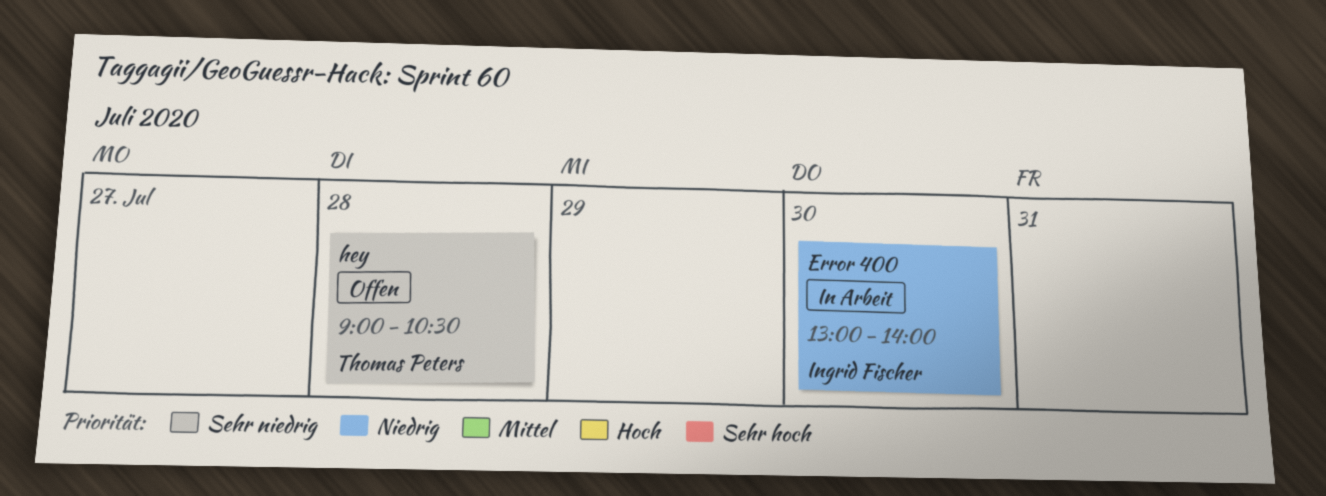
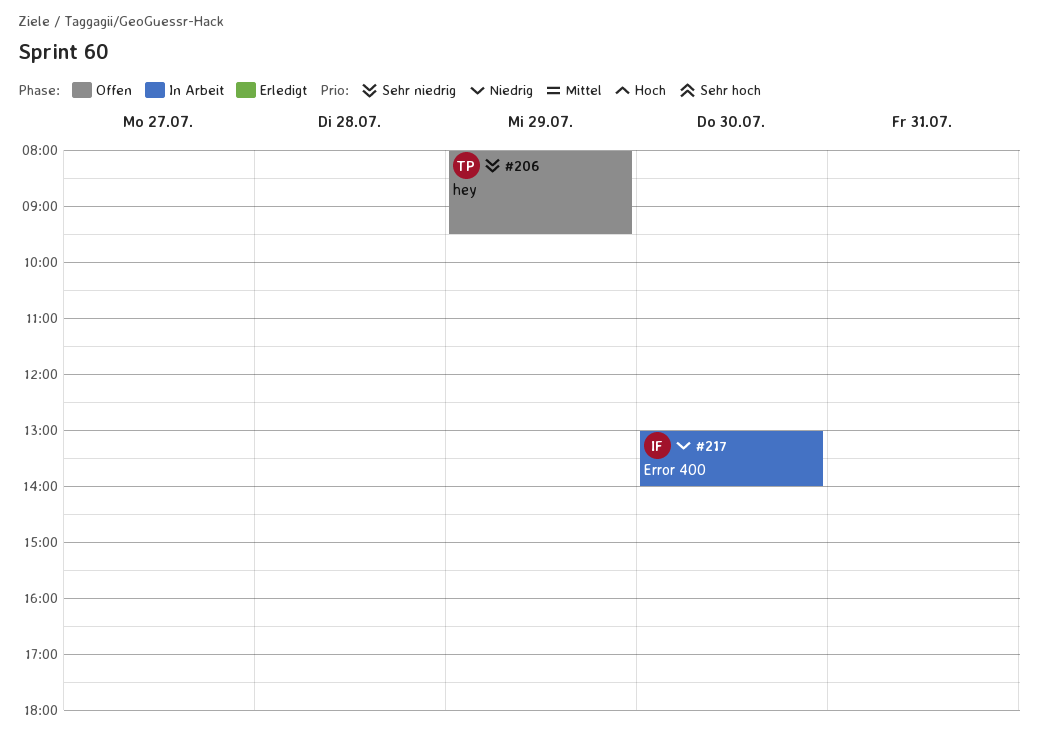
hey, day: Jul 28 -> Jul 29
hey, begins: 09:00 -> 08:00
hey, ends: 10:30 -> 09:30

